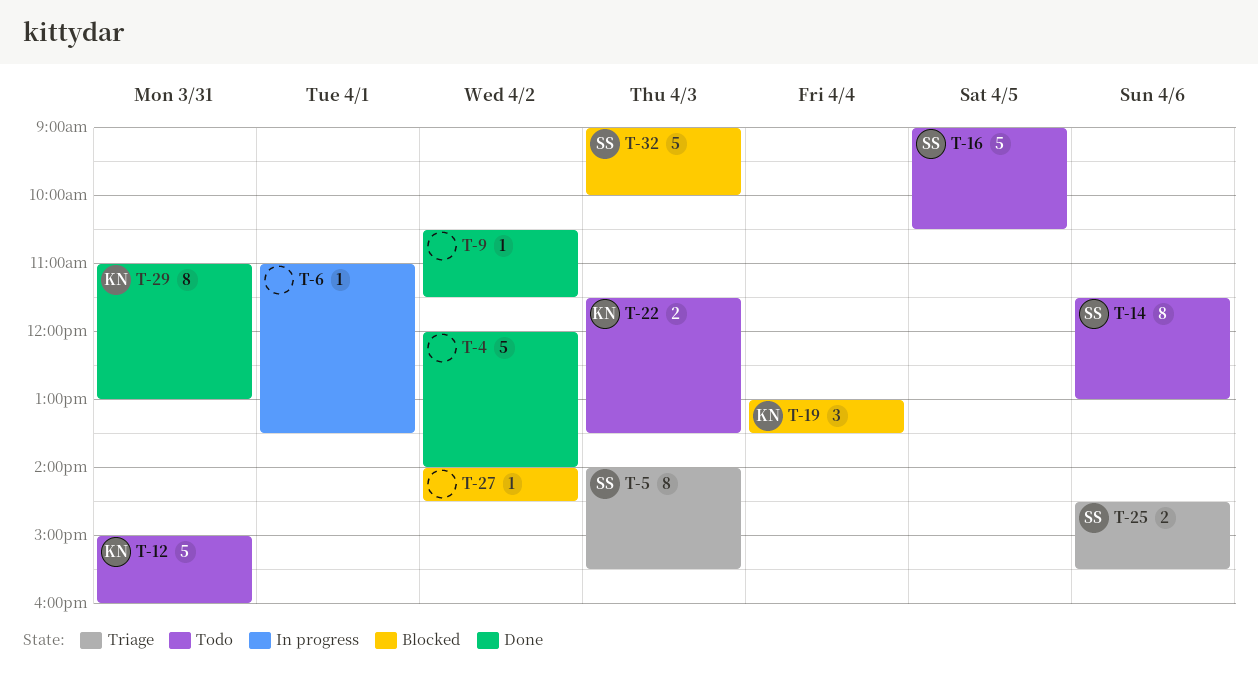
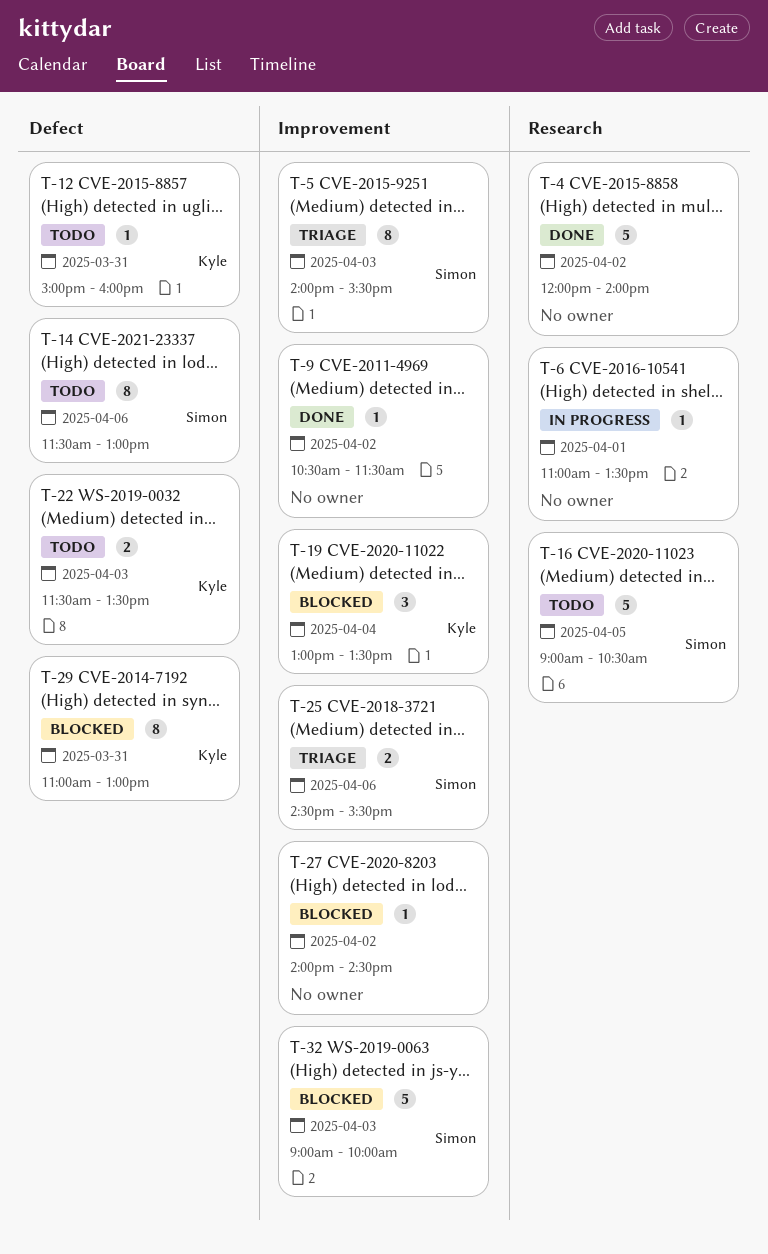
T-12, estimate: 5 -> 1
T-29, status: Done -> Blocked

